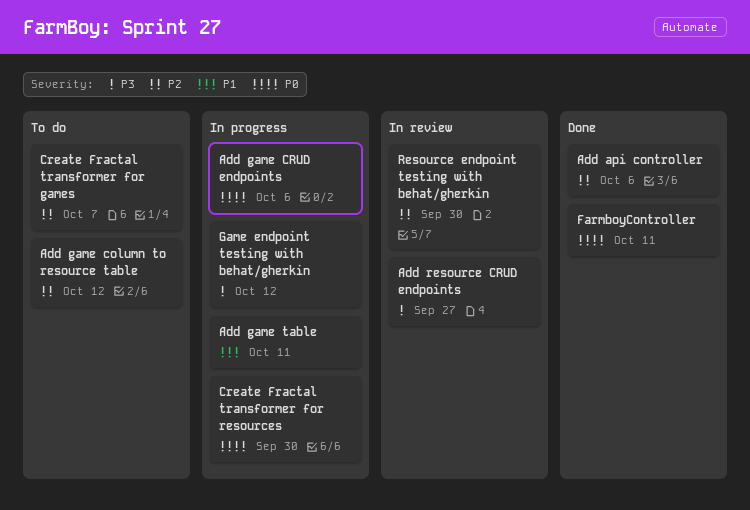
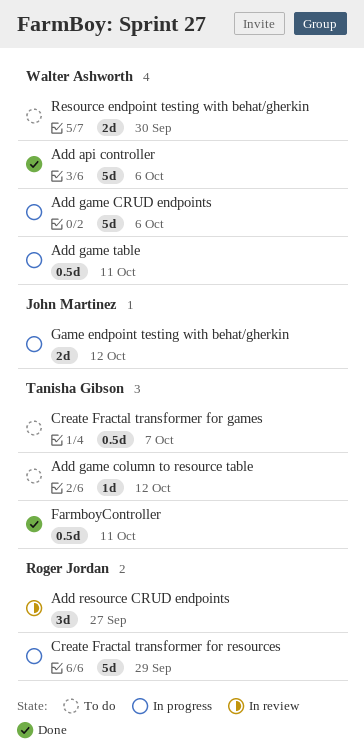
Create Fractal transformer for resources, due: Sep 30 -> Sep 29
Resource endpoint testing with behat/gherkin, status: In review -> To do

